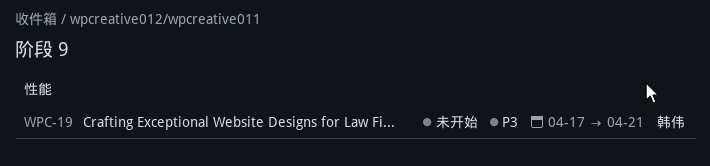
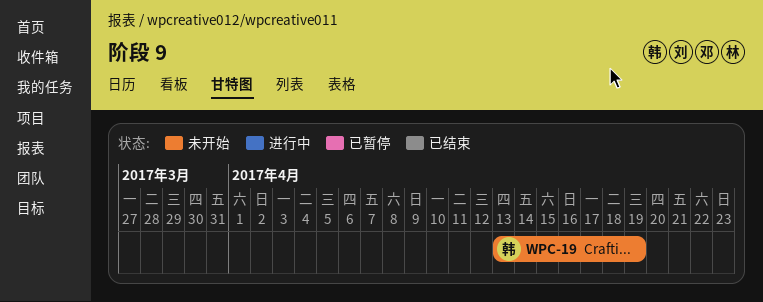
WPC-19, start: Apr 17 -> Apr 13
WPC-19, due: Apr 21 -> Apr 19

